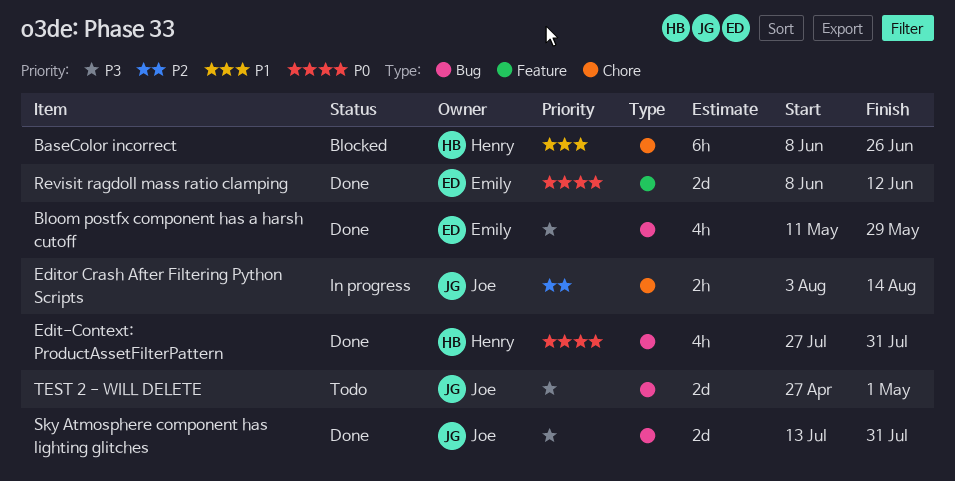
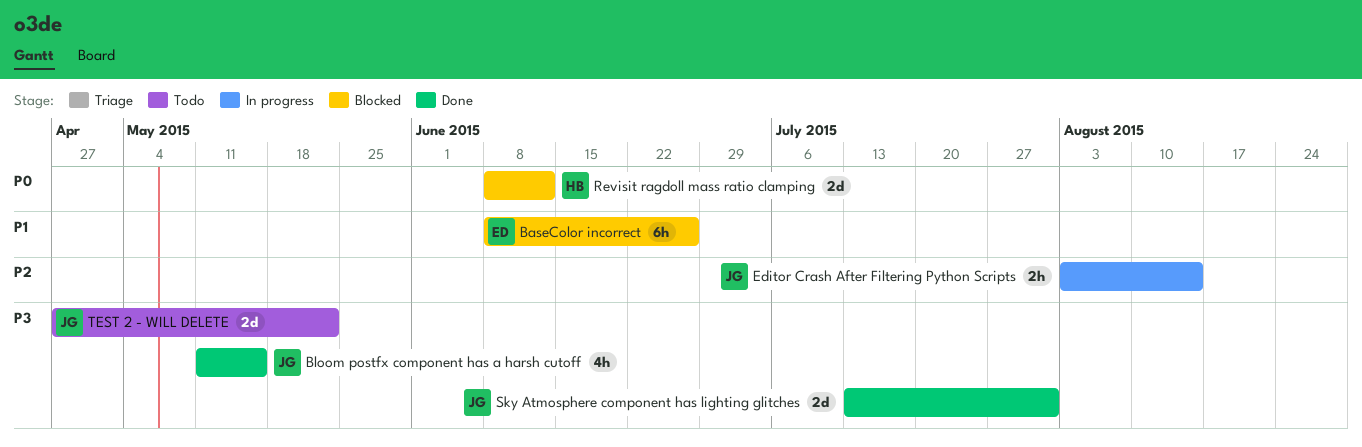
BaseColor incorrect, owner: Henry -> Emily
Bloom postfx component has a harsh cutoff, owner: Emily -> Joe
Bloom postfx component has a harsh cutoff, due: May 29 -> May 15
Edit-Context: ProductAssetFilterPattern: present -> none
Revisit ragdoll mass ratio clamping, status: Done -> Blocked
Revisit ragdoll mass ratio clamping, owner: Emily -> Henry
TEST 2 - WILL DELETE, due: May 1 -> May 22

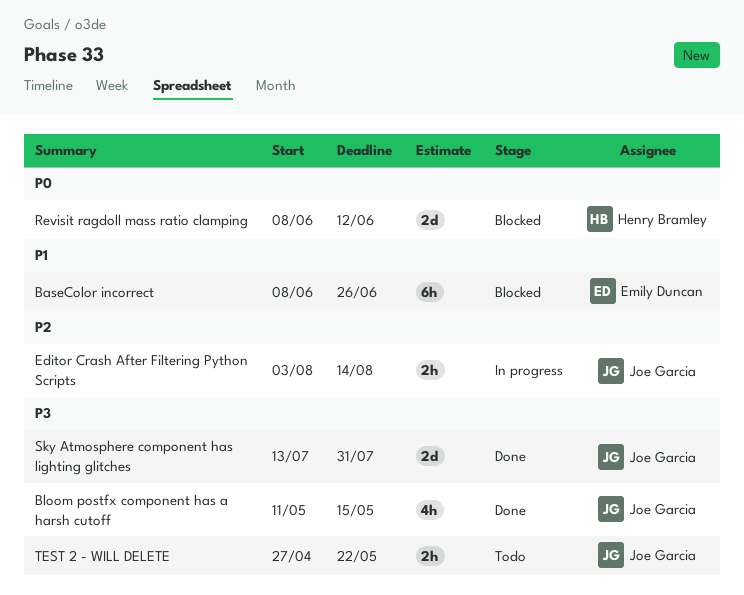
TEST 2 - WILL DELETE, estimate: 2d -> 2h

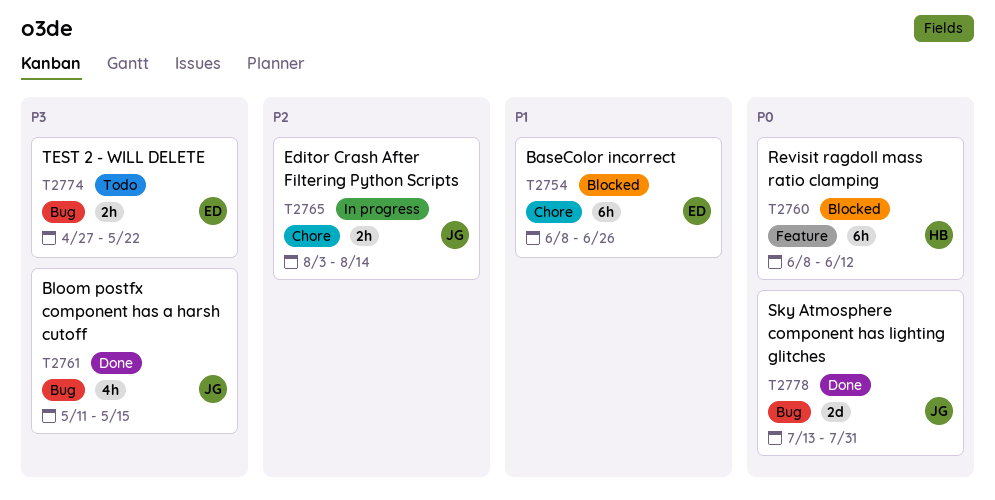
Revisit ragdoll mass ratio clamping, estimate: 2d -> 6h
Sky Atmosphere component has lighting glitches, priority: P3 -> P0
TEST 2 - WILL DELETE, owner: Joe Garcia -> Emily Duncan

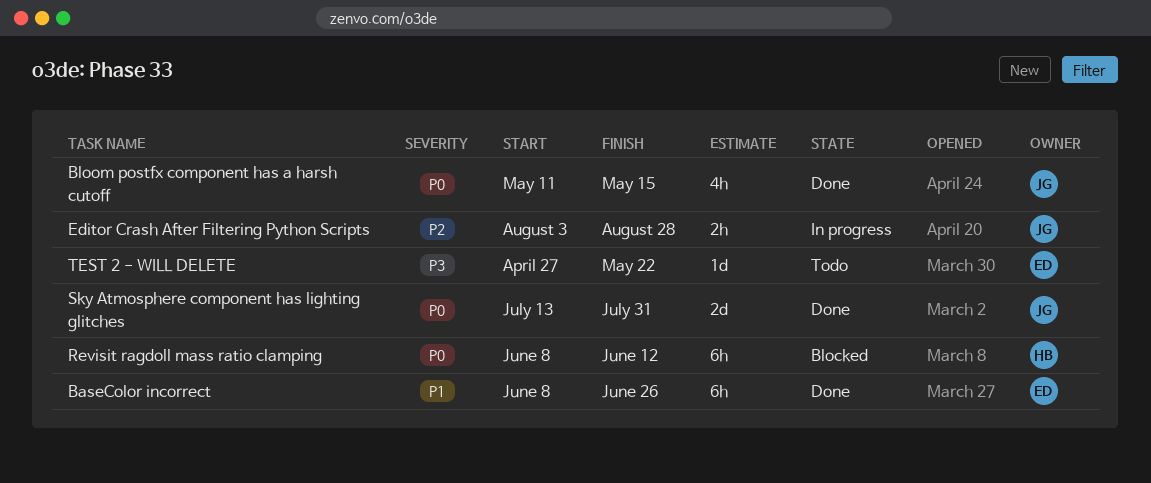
BaseColor incorrect, status: Blocked -> Done
Bloom postfx component has a harsh cutoff, priority: P3 -> P0
Editor Crash After Filtering Python Scripts, due: Aug 14 -> Aug 28
TEST 2 - WILL DELETE, estimate: 2h -> 1d

